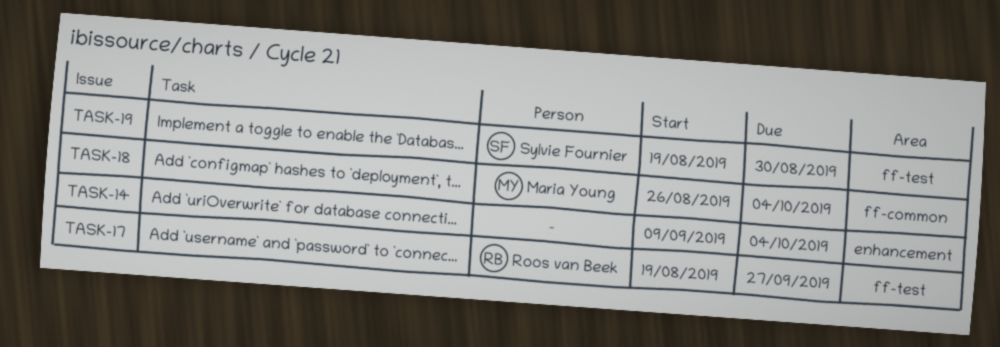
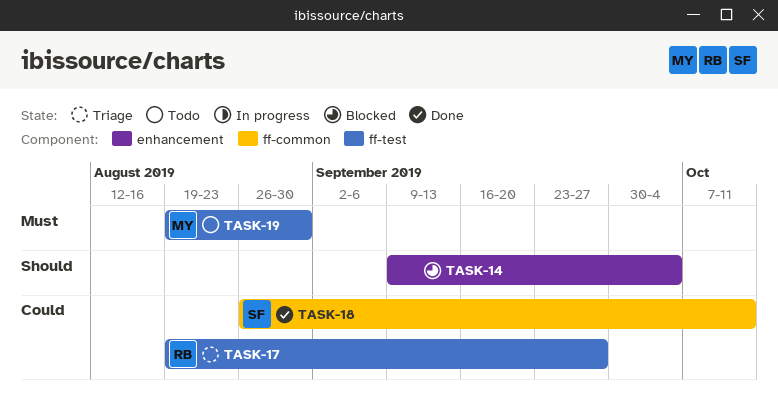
TASK-18, owner: Maria Young -> Sylvie Fournier
TASK-18, due: Oct 4 -> Oct 11
TASK-19, owner: Sylvie Fournier -> Maria Young

